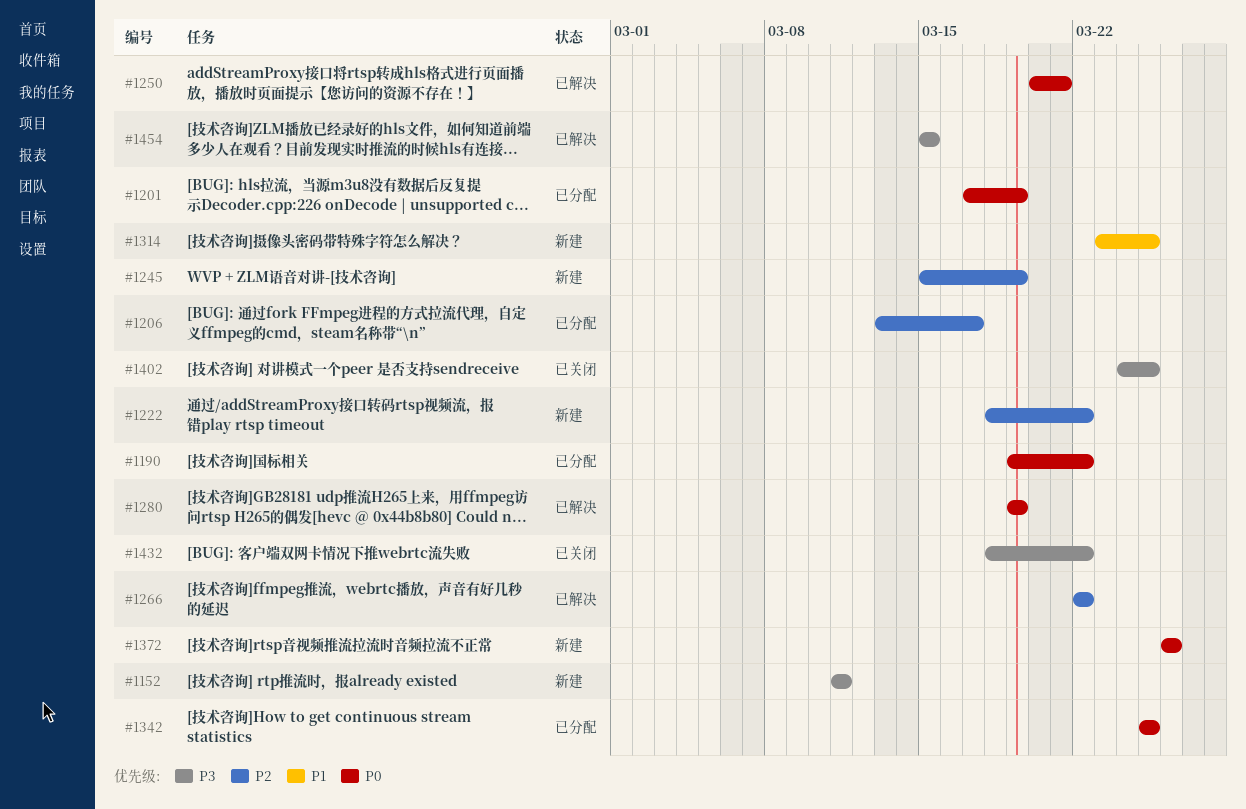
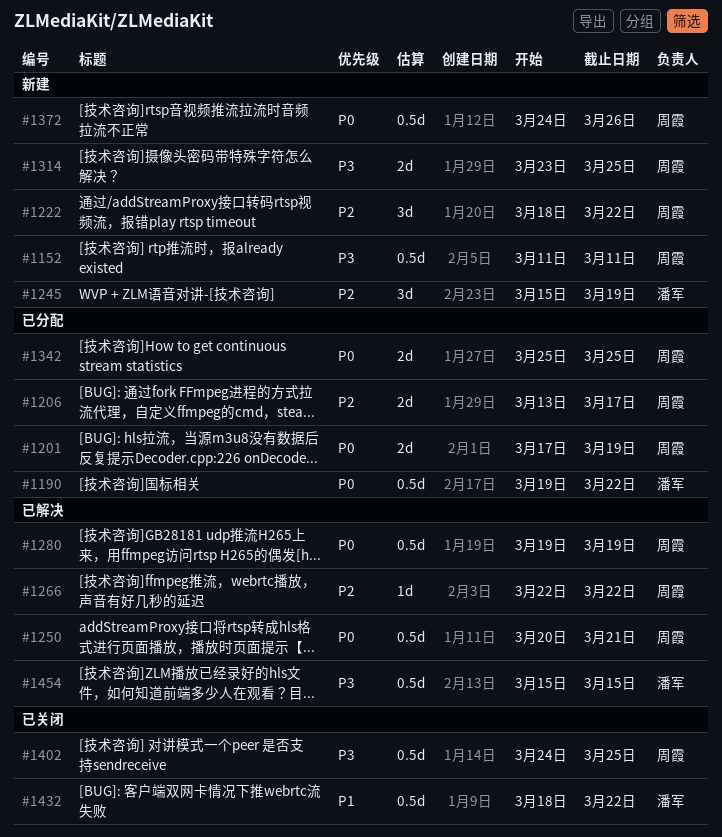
#1314, priority: P1 -> P3
#1372, start: Mar 26 -> Mar 24
#1432, priority: P3 -> P1

